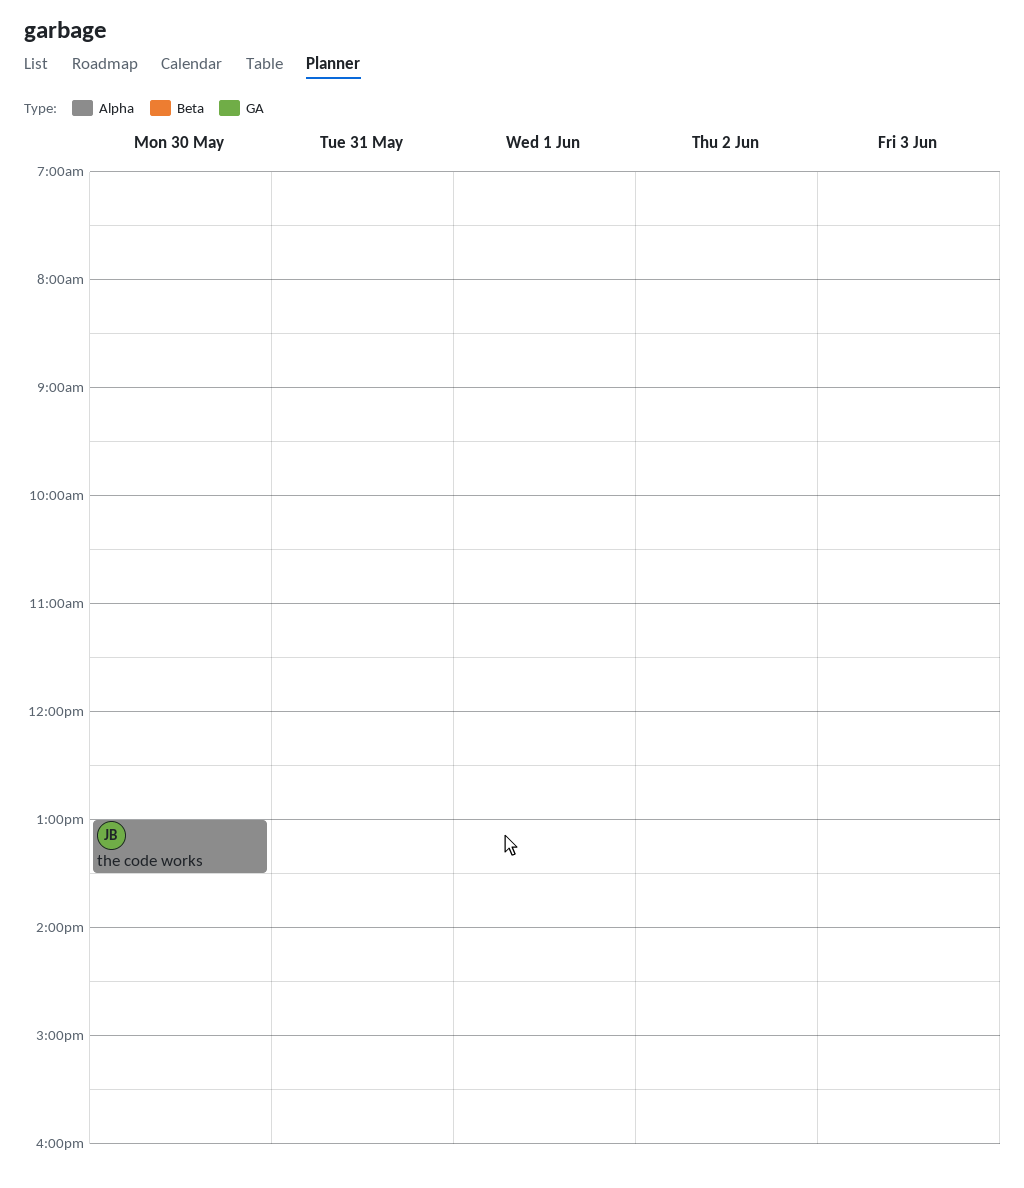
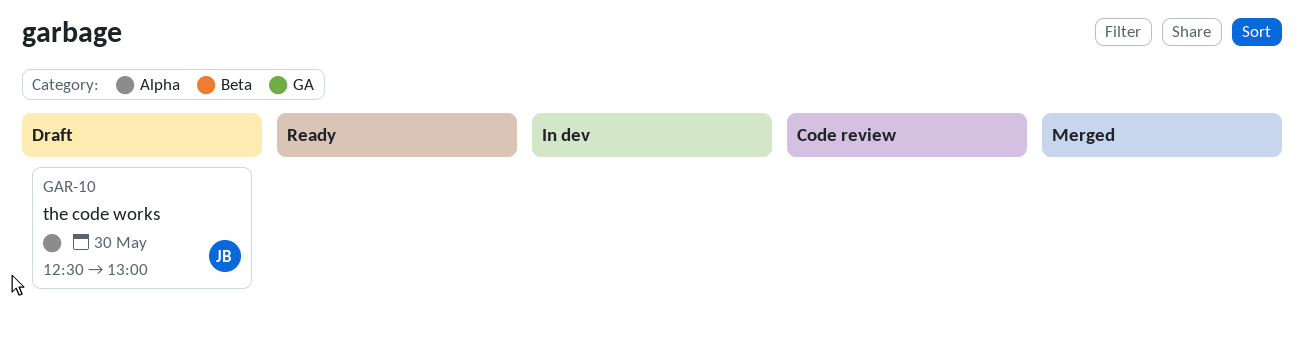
the code works, begins: 13:00 -> 12:30
the code works, ends: 13:30 -> 13:00

